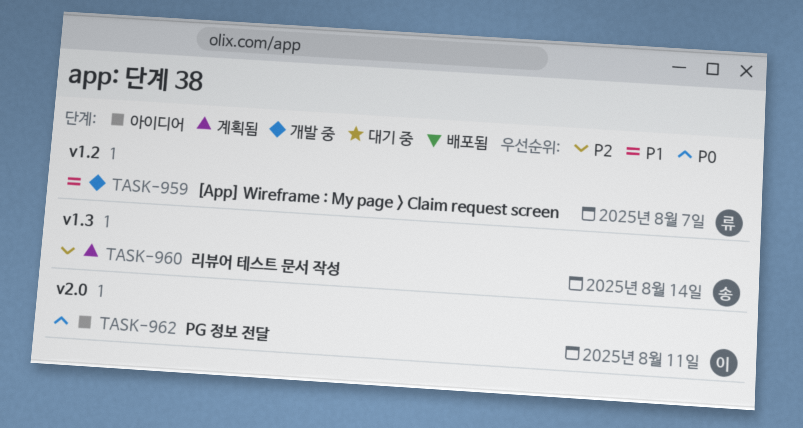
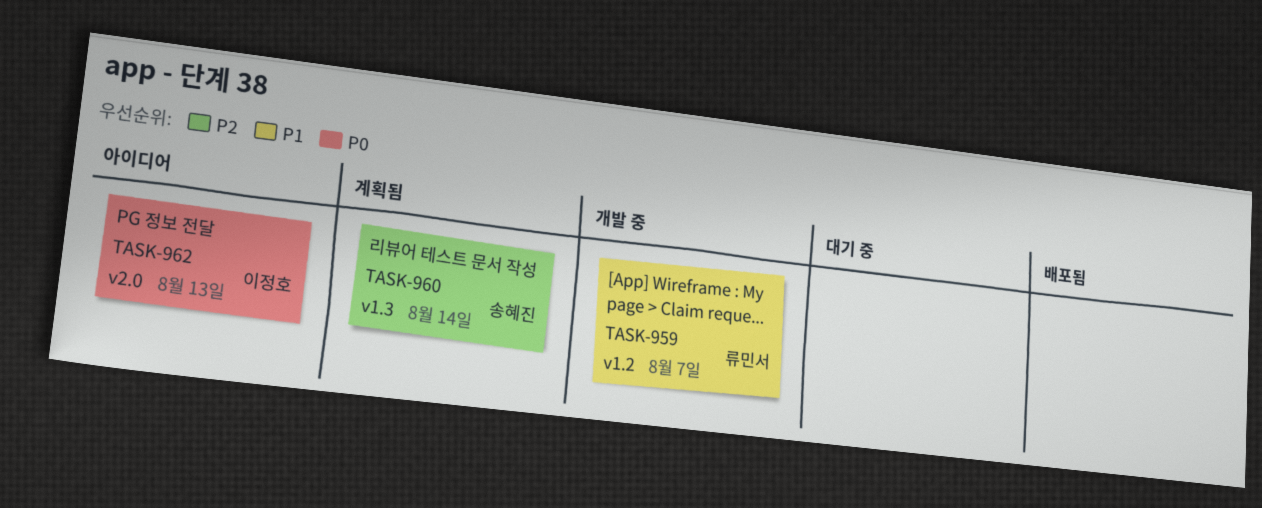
TASK-962, due: Aug 11 -> Aug 13

